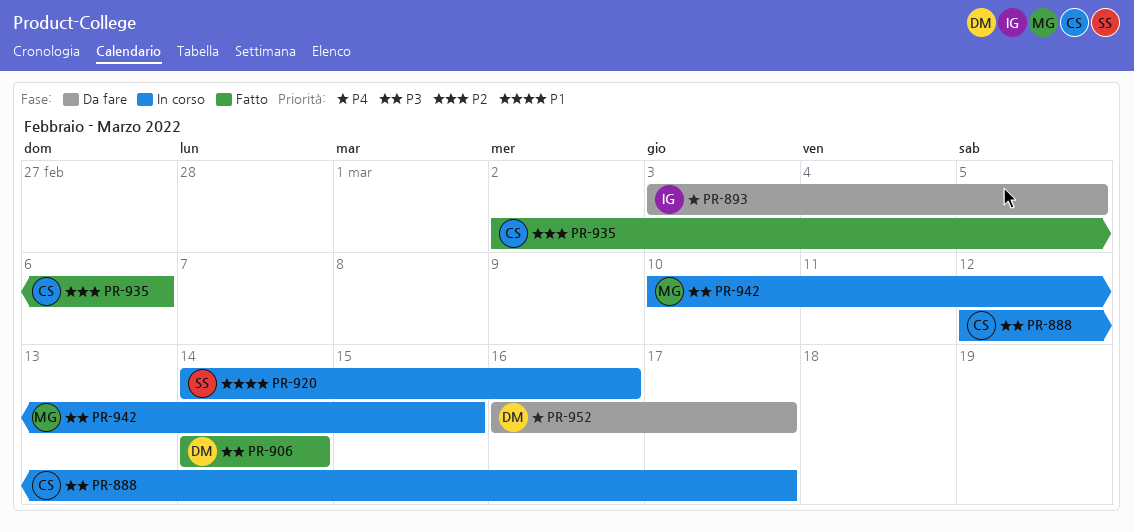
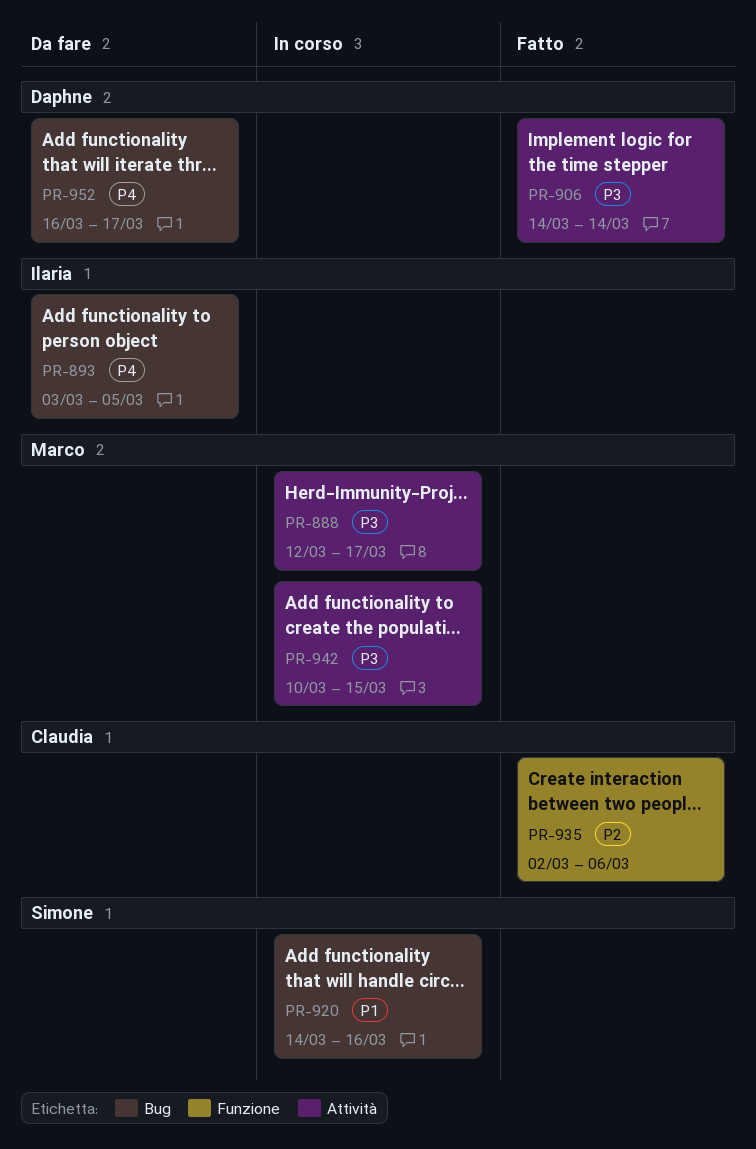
PR-888, owner: Claudia -> Marco

